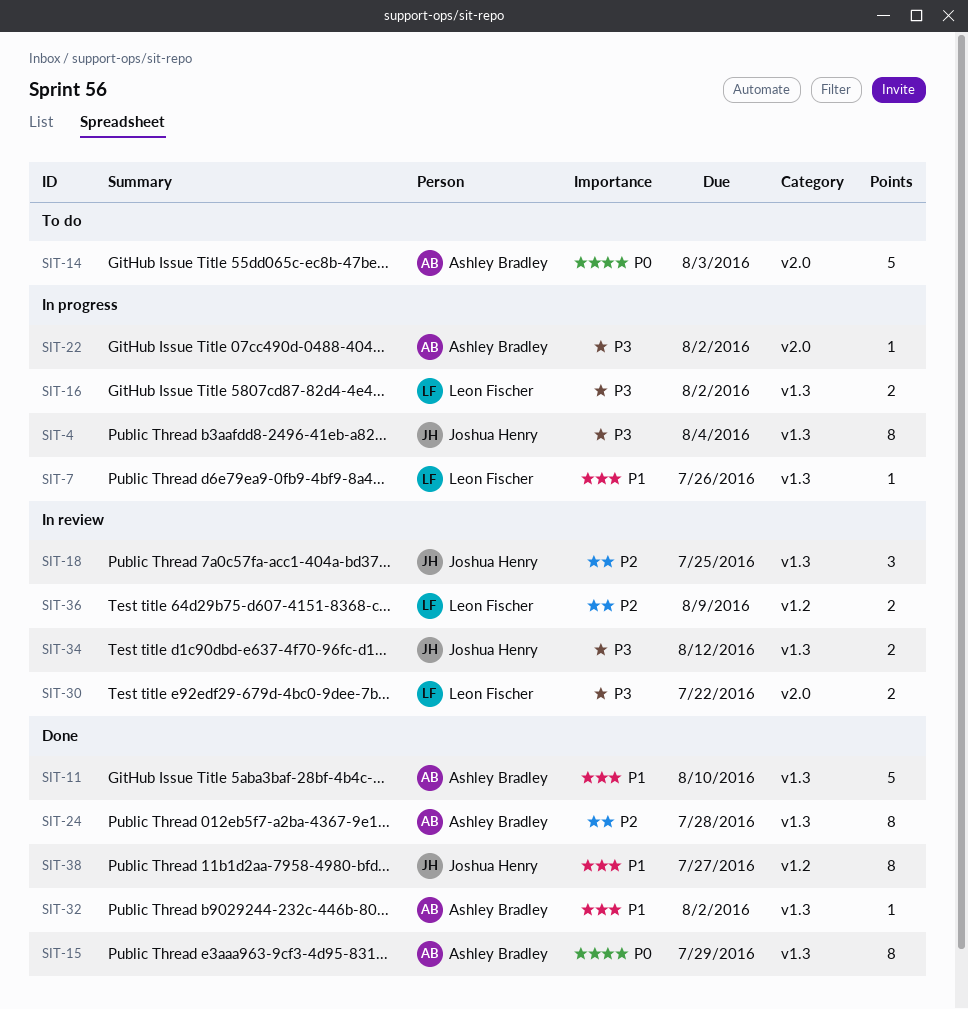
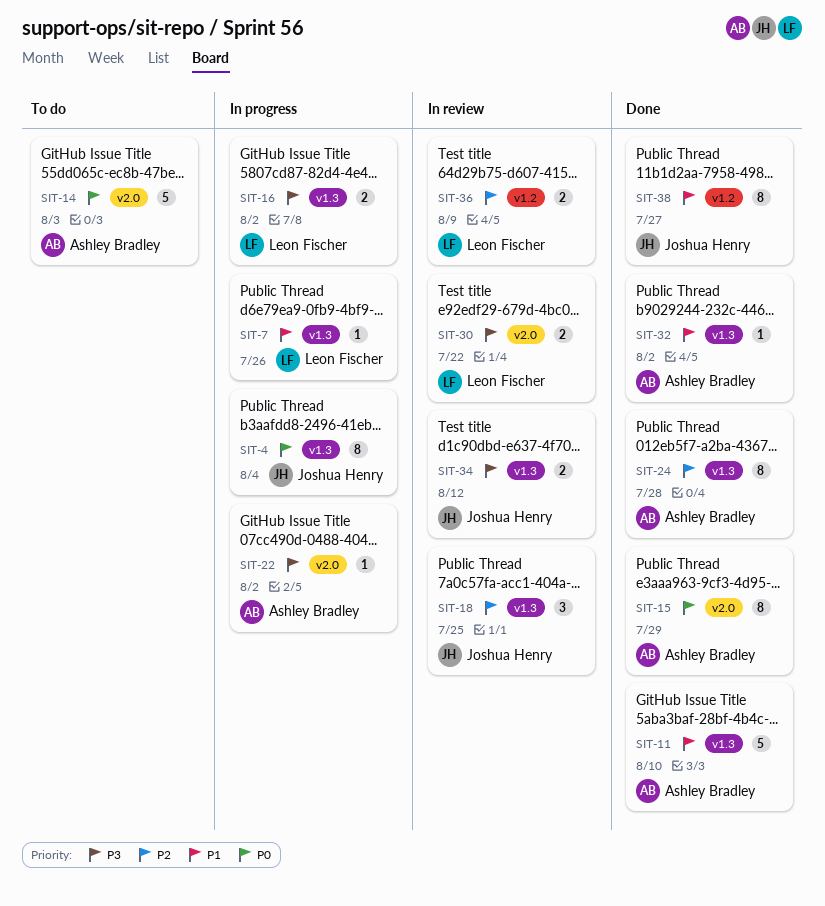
SIT-4, priority: P3 -> P0
SIT-15, label: v1.3 -> v2.0

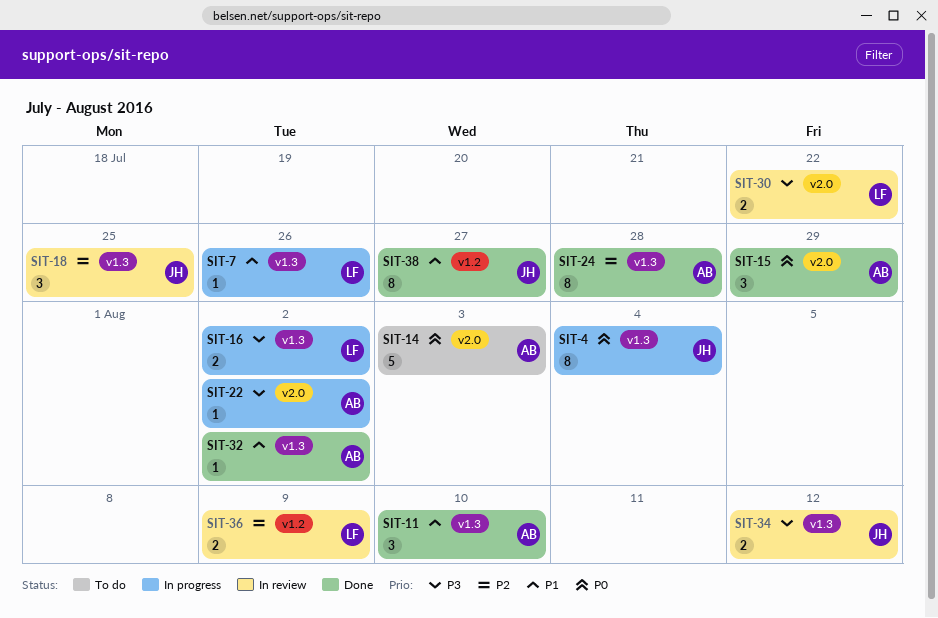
SIT-11, estimate: 5 -> 3
SIT-15, estimate: 8 -> 3

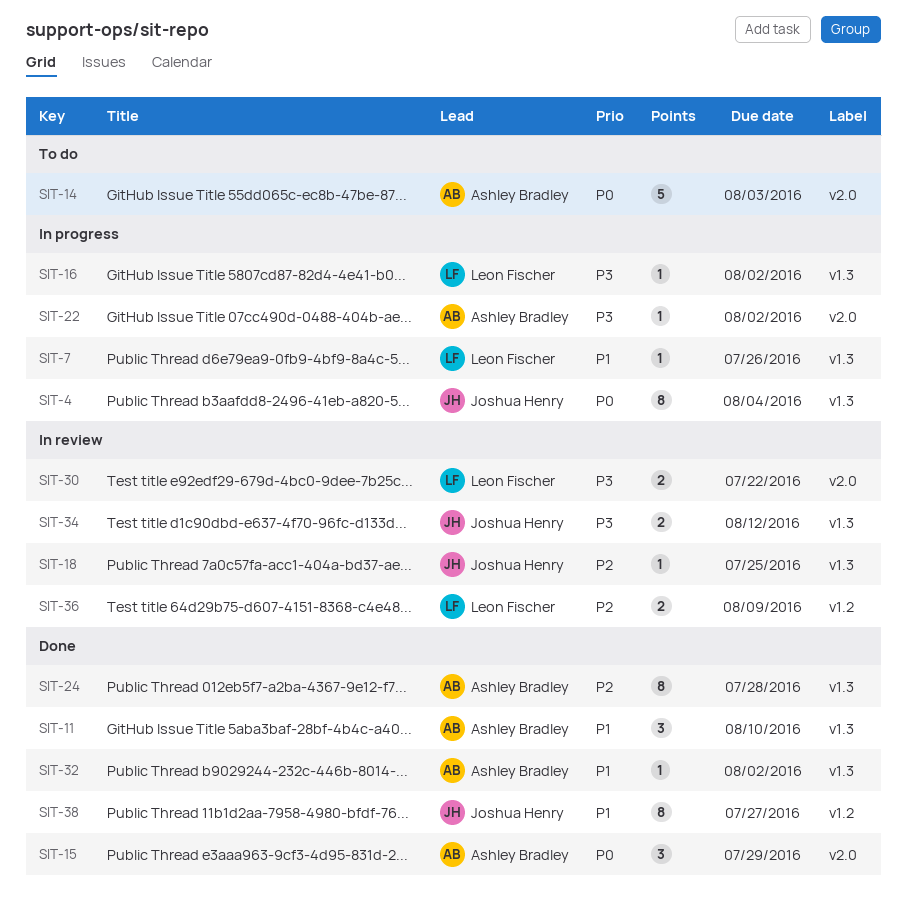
SIT-16, estimate: 2 -> 1
SIT-18, estimate: 3 -> 1

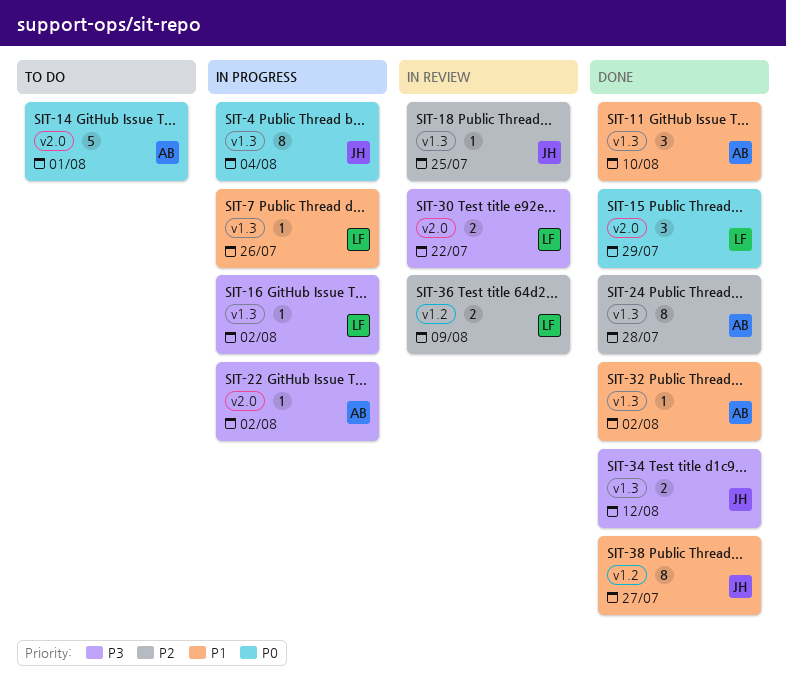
SIT-14, due: Aug 3 -> Aug 1
SIT-15, owner: Ashley Bradley -> Leon Fischer
SIT-34, status: In review -> Done

